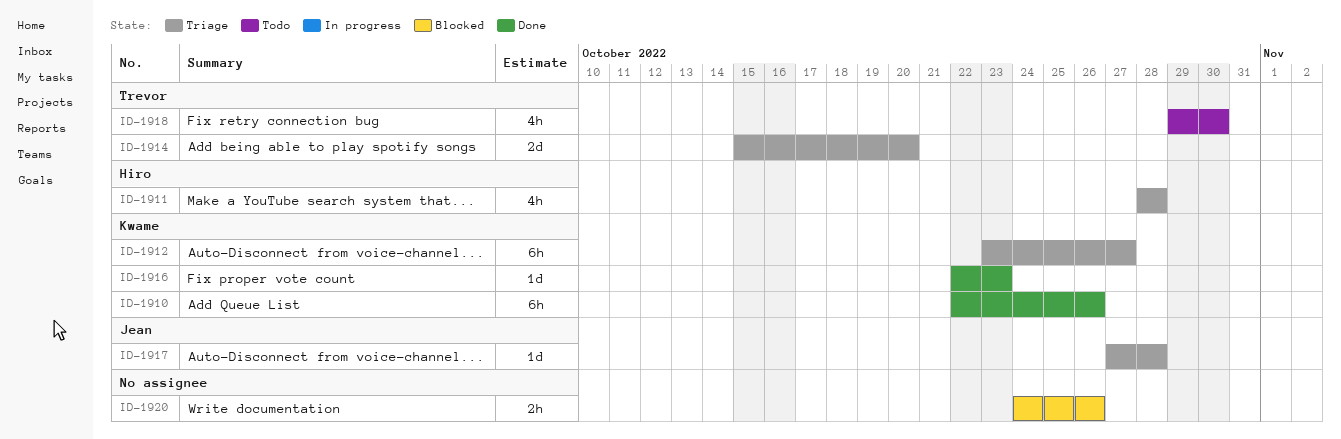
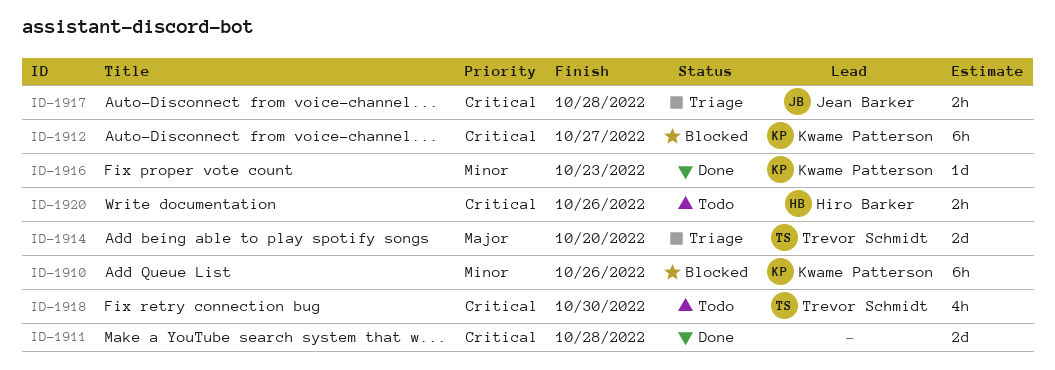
ID-1910, status: Done -> Blocked
ID-1911, status: Triage -> Done
ID-1911, owner: Hiro Barker -> none
ID-1911, estimate: 4h -> 2d
ID-1912, status: Triage -> Blocked
ID-1917, estimate: 1d -> 2h
ID-1920, status: Blocked -> Todo
ID-1920, owner: none -> Hiro Barker

